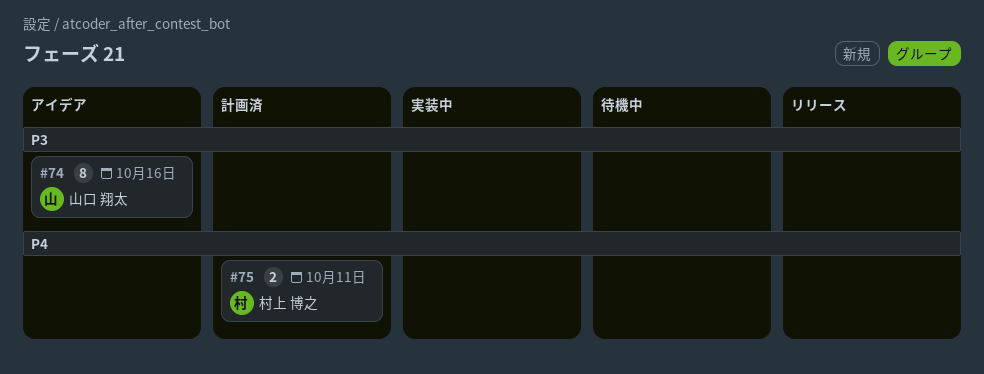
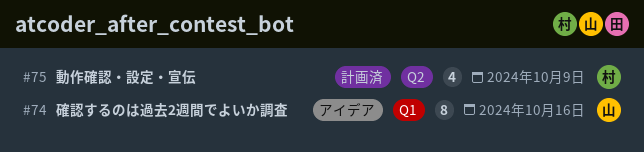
#75, estimate: 2 -> 4
#75, due: Oct 11 -> Oct 9

